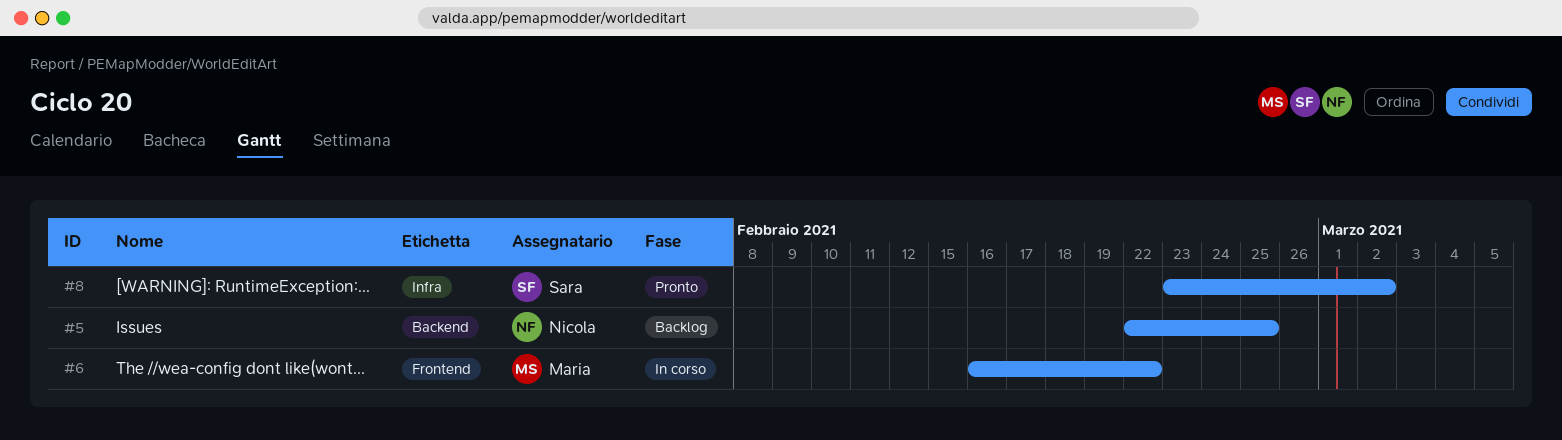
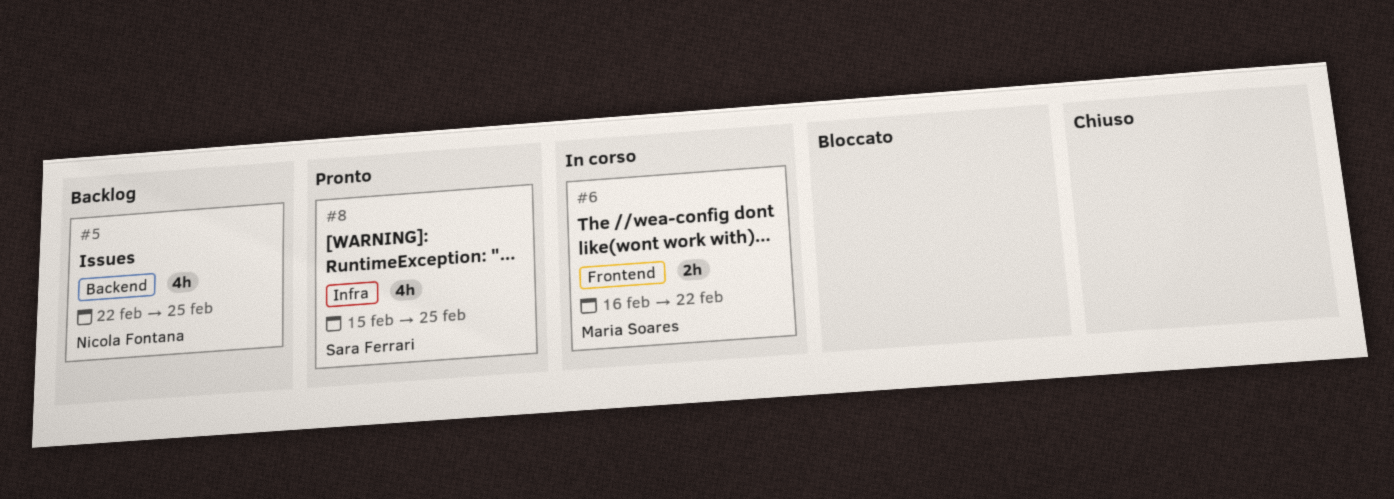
#8, start: Feb 23 -> Feb 15
#8, due: Mar 2 -> Feb 25

